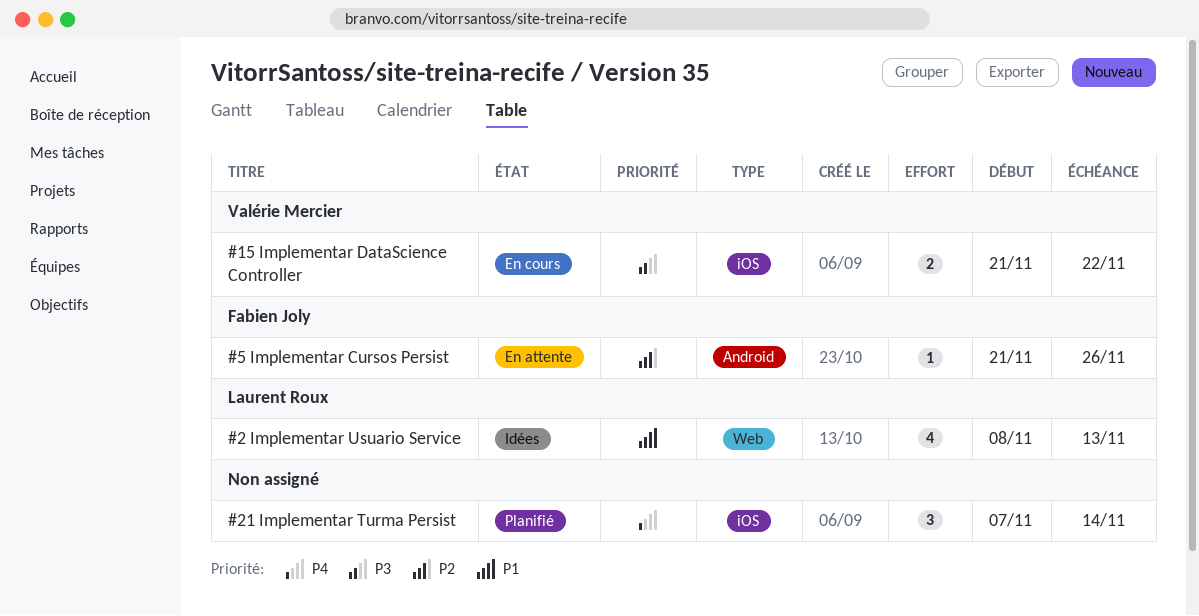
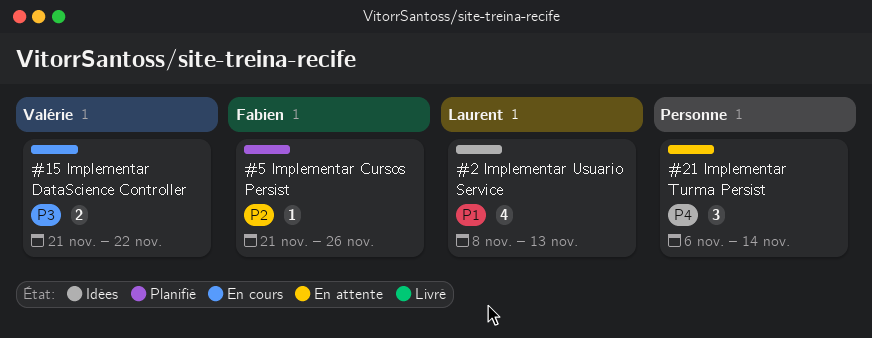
#21 Implementar Turma Persist, status: Planifié -> En attente
#21 Implementar Turma Persist, start: Nov 7 -> Nov 6
#5 Implementar Cursos Persist, status: En attente -> Planifié

